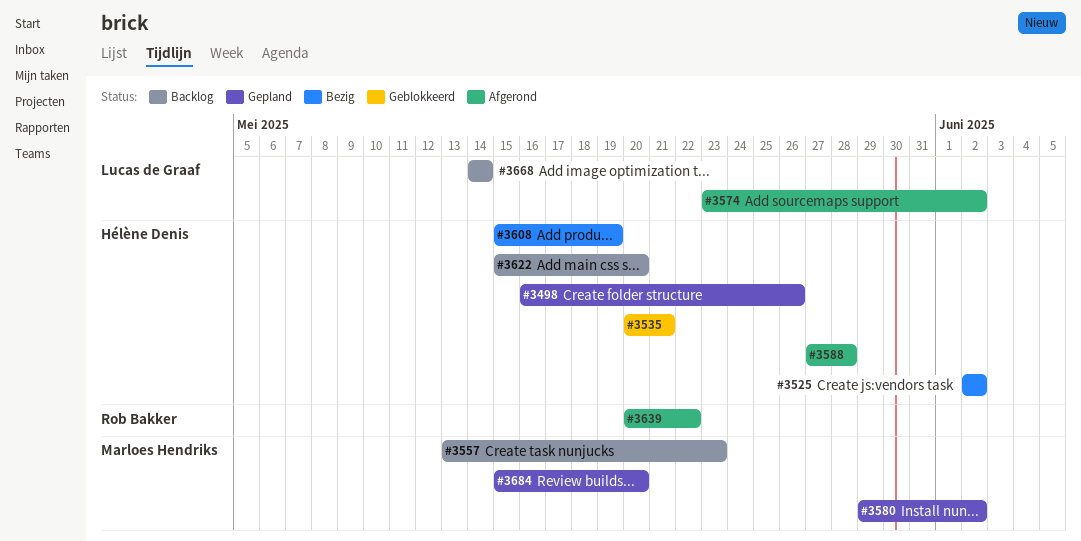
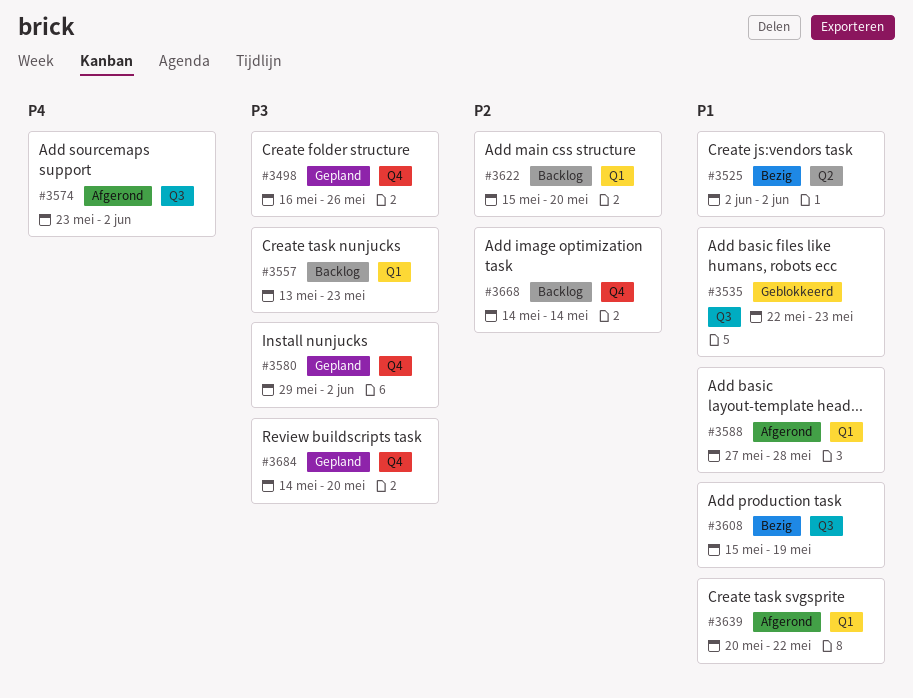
#3535, start: May 20 -> May 22
#3535, due: May 21 -> May 23
#3684, start: May 15 -> May 14

